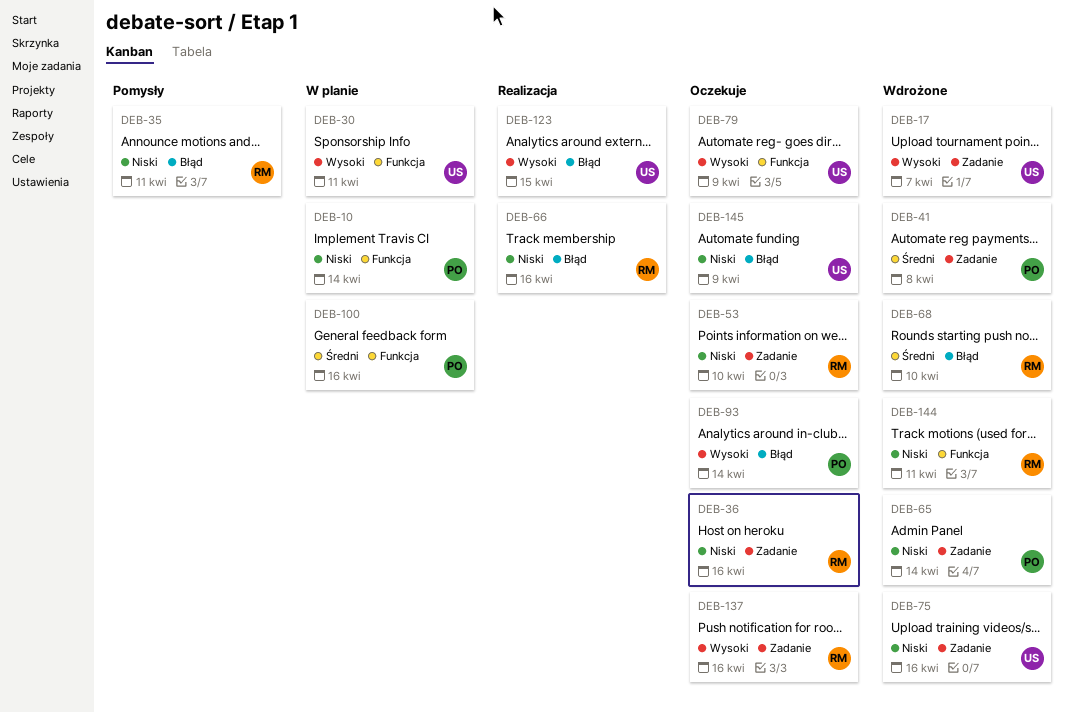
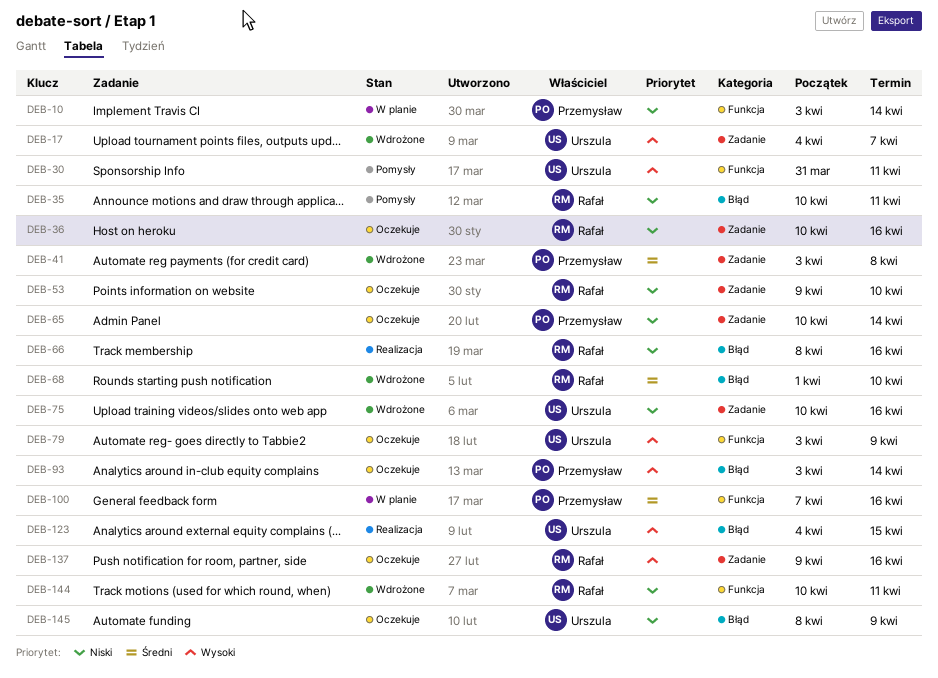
DEB-30, status: W planie -> Pomysły
DEB-65, status: Wdrożone -> Oczekuje

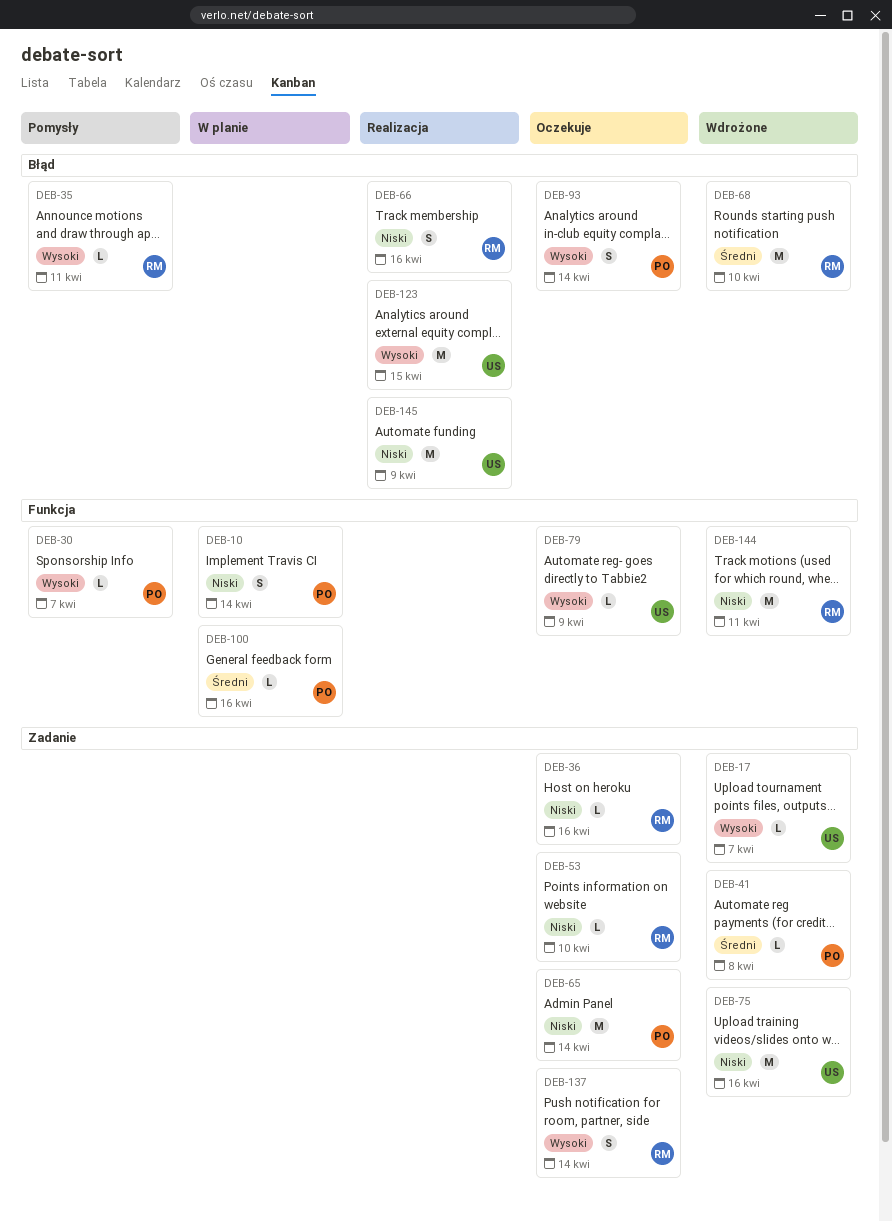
DEB-30, owner: Urszula -> Przemysław
DEB-30, due: Apr 11 -> Apr 7
DEB-35, priority: Niski -> Wysoki
DEB-137, due: Apr 16 -> Apr 14
DEB-145, status: Oczekuje -> Realizacja

